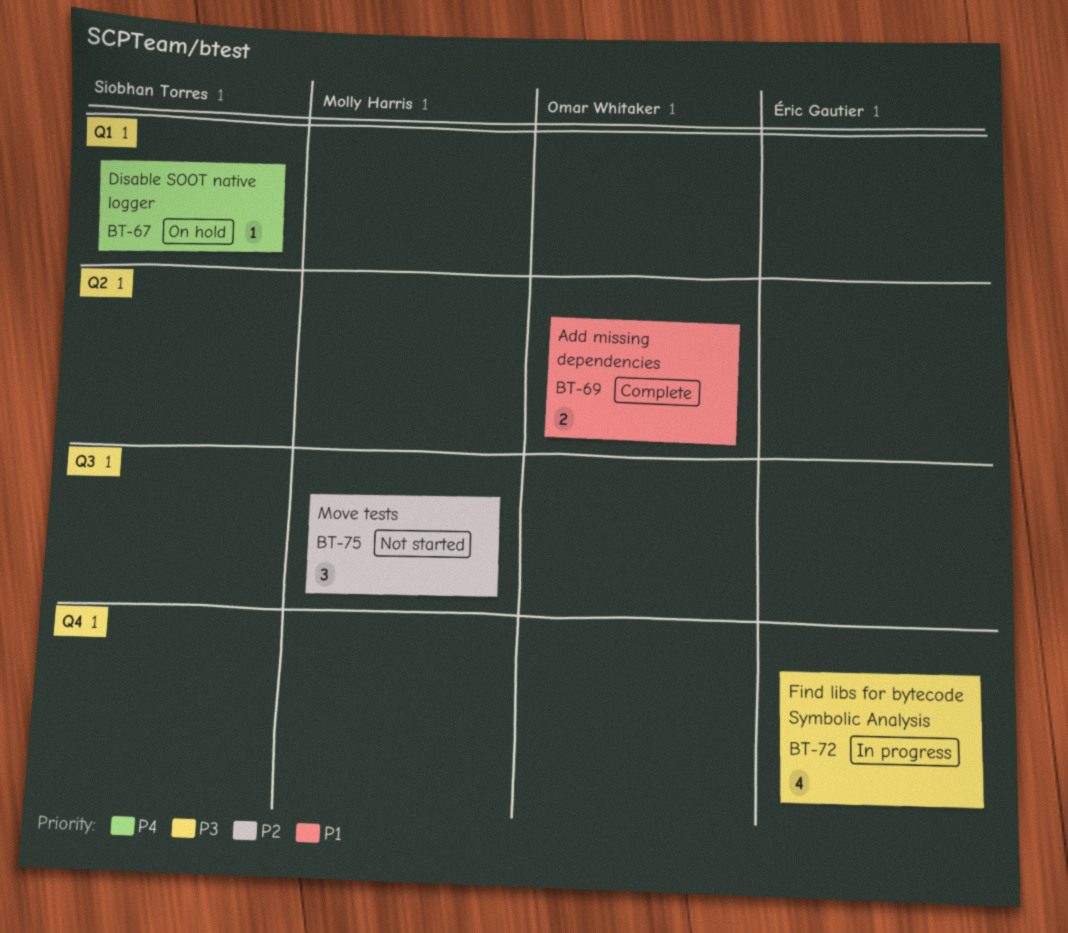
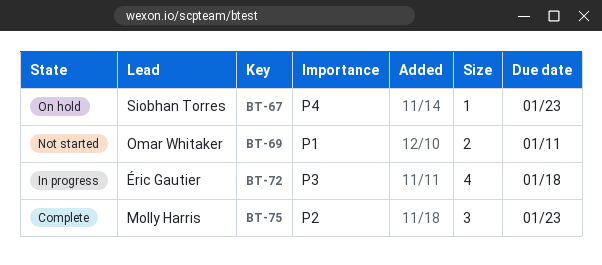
BT-69, status: Complete -> Not started
BT-75, status: Not started -> Complete

